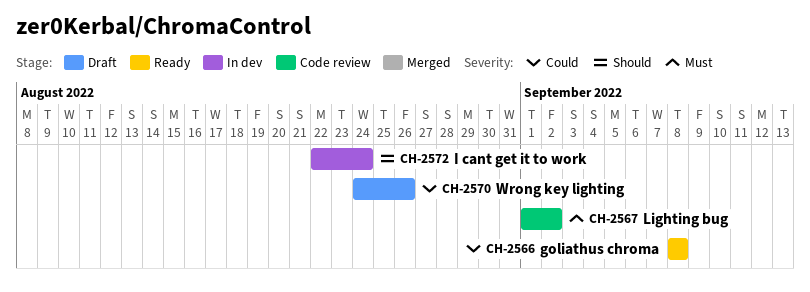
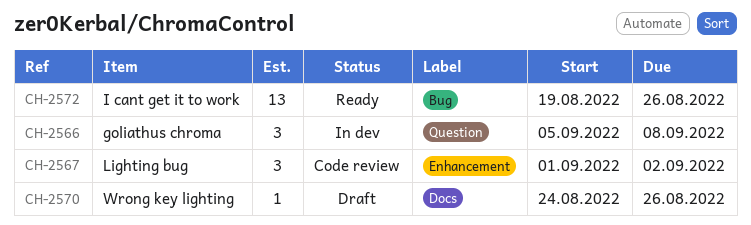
CH-2566, status: Ready -> In dev
CH-2566, start: Sep 8 -> Sep 5
CH-2572, status: In dev -> Ready
CH-2572, start: Aug 22 -> Aug 19
CH-2572, due: Aug 24 -> Aug 26

